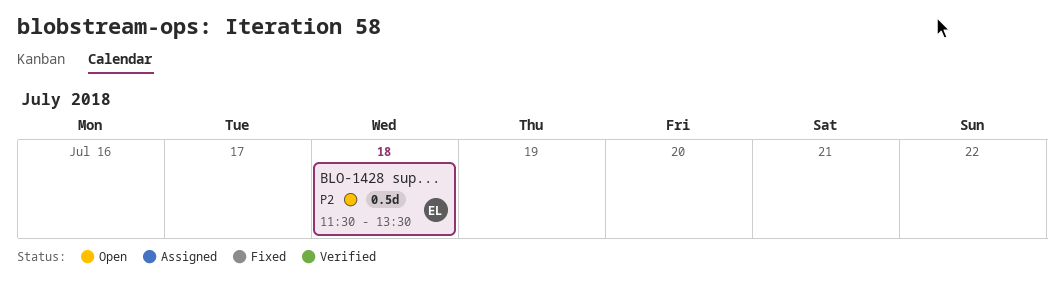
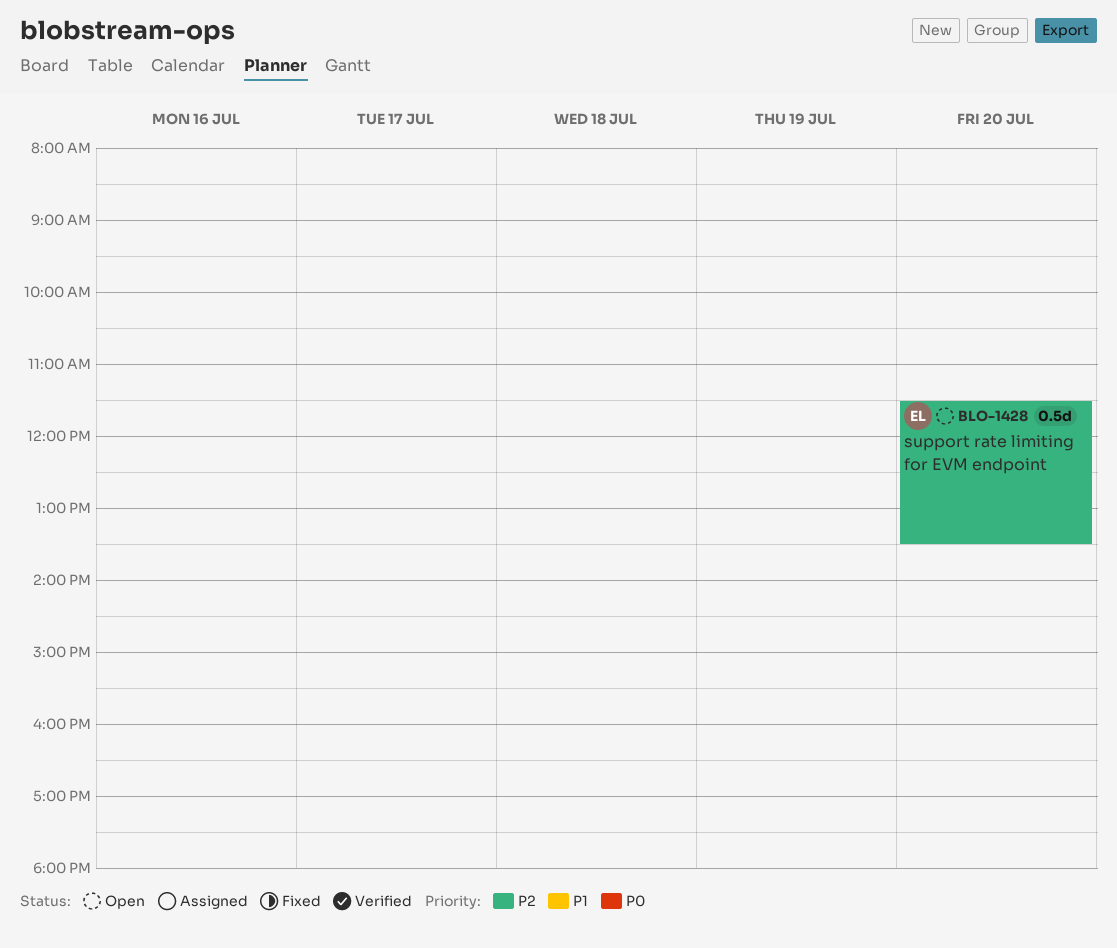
BLO-1428, day: Jul 18 -> Jul 20

